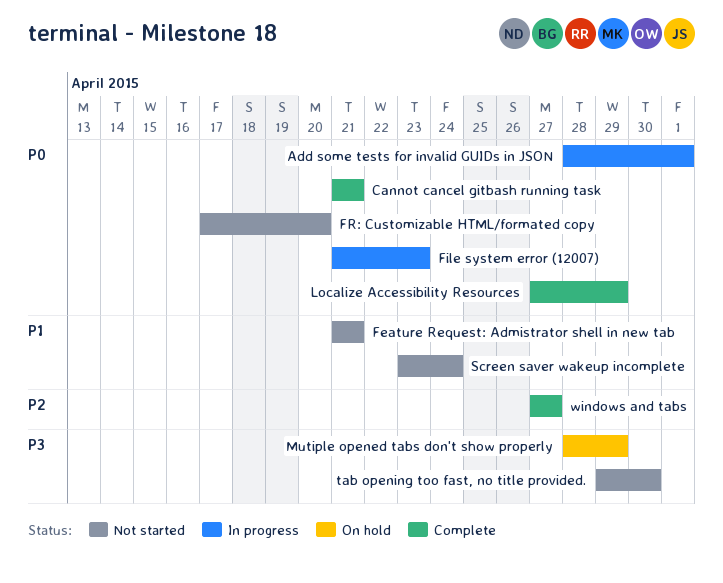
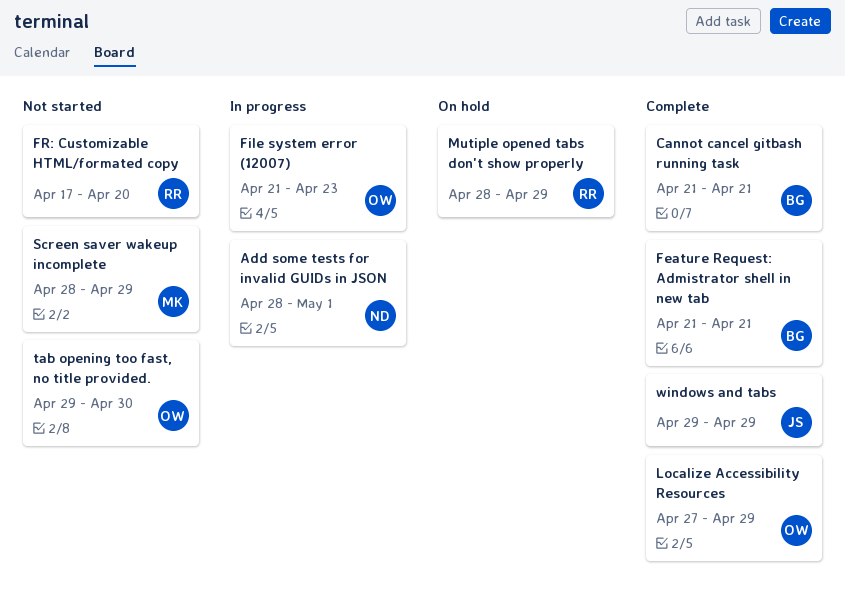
Feature Request: Admistrator shell in new tab, status: Not started -> Complete
Screen saver wakeup incomplete, start: Apr 23 -> Apr 28
Screen saver wakeup incomplete, due: Apr 24 -> Apr 29
windows and tabs, start: Apr 27 -> Apr 29
windows and tabs, due: Apr 27 -> Apr 29

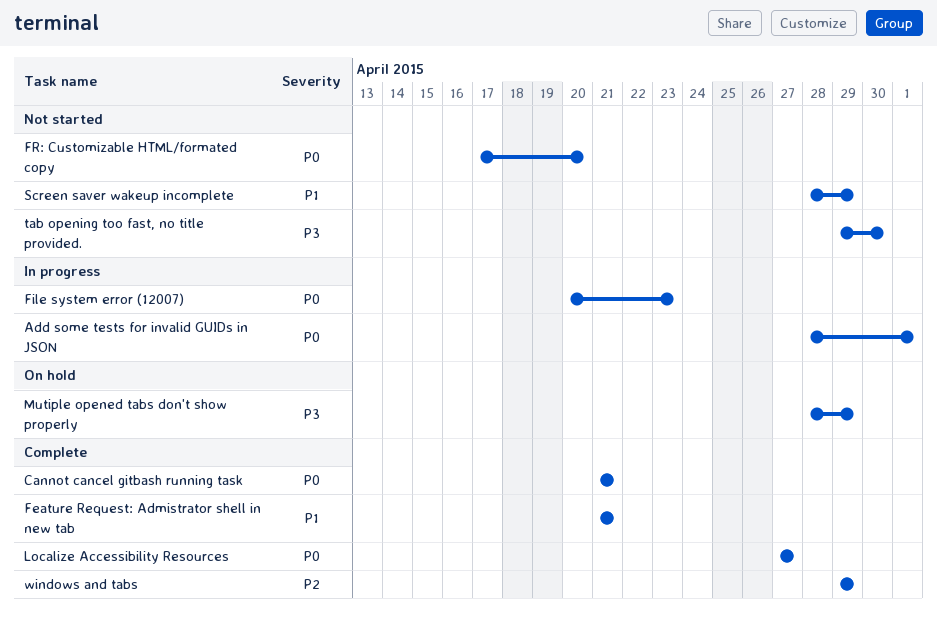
File system error (12007), start: Apr 21 -> Apr 20
Localize Accessibility Resources, due: Apr 29 -> Apr 27

